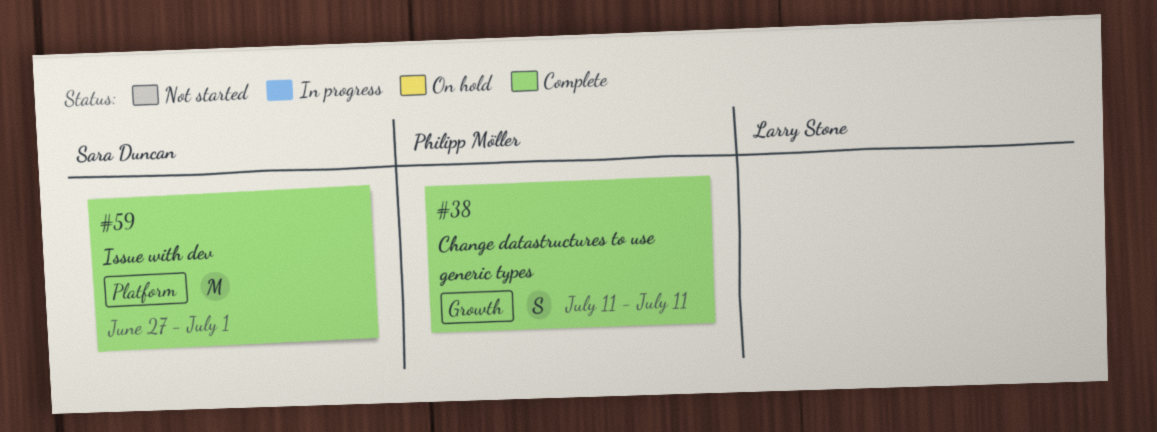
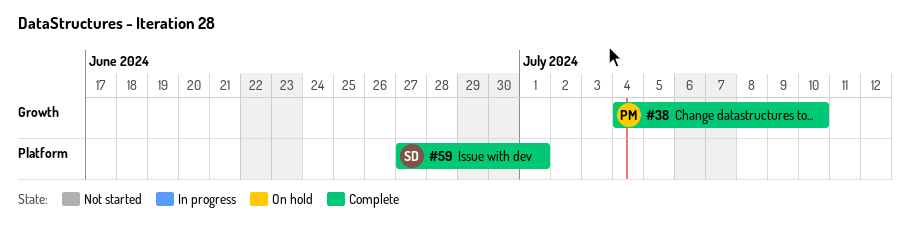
#38, start: Jul 11 -> Jul 4
#38, due: Jul 11 -> Jul 10

